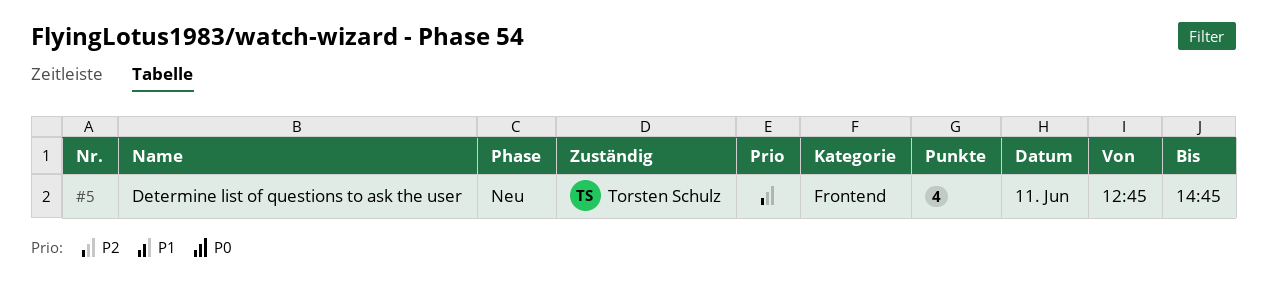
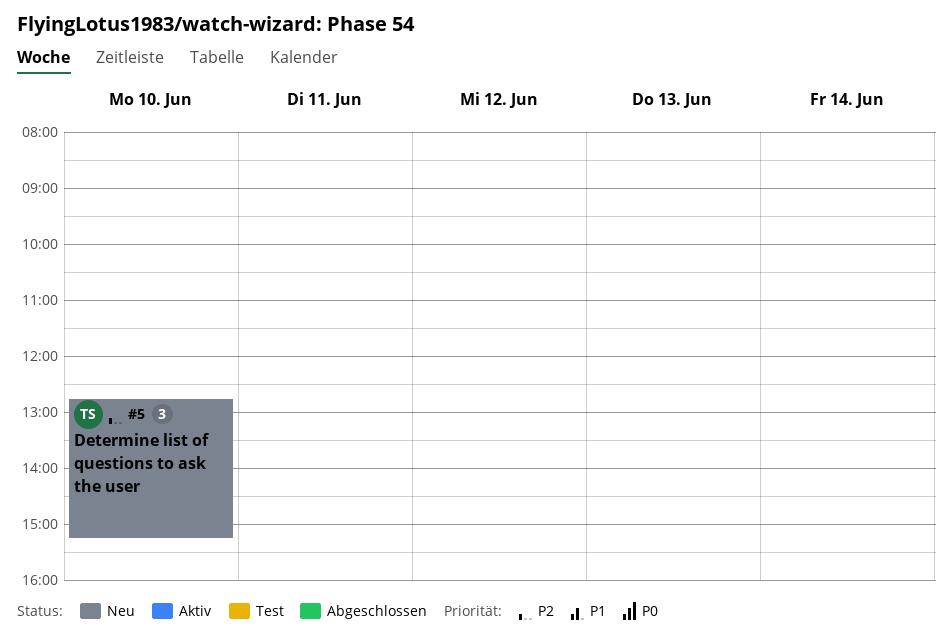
#5, estimate: 4 -> 3
#5, day: Jun 11 -> Jun 10
#5, ends: 14:45 -> 15:15

